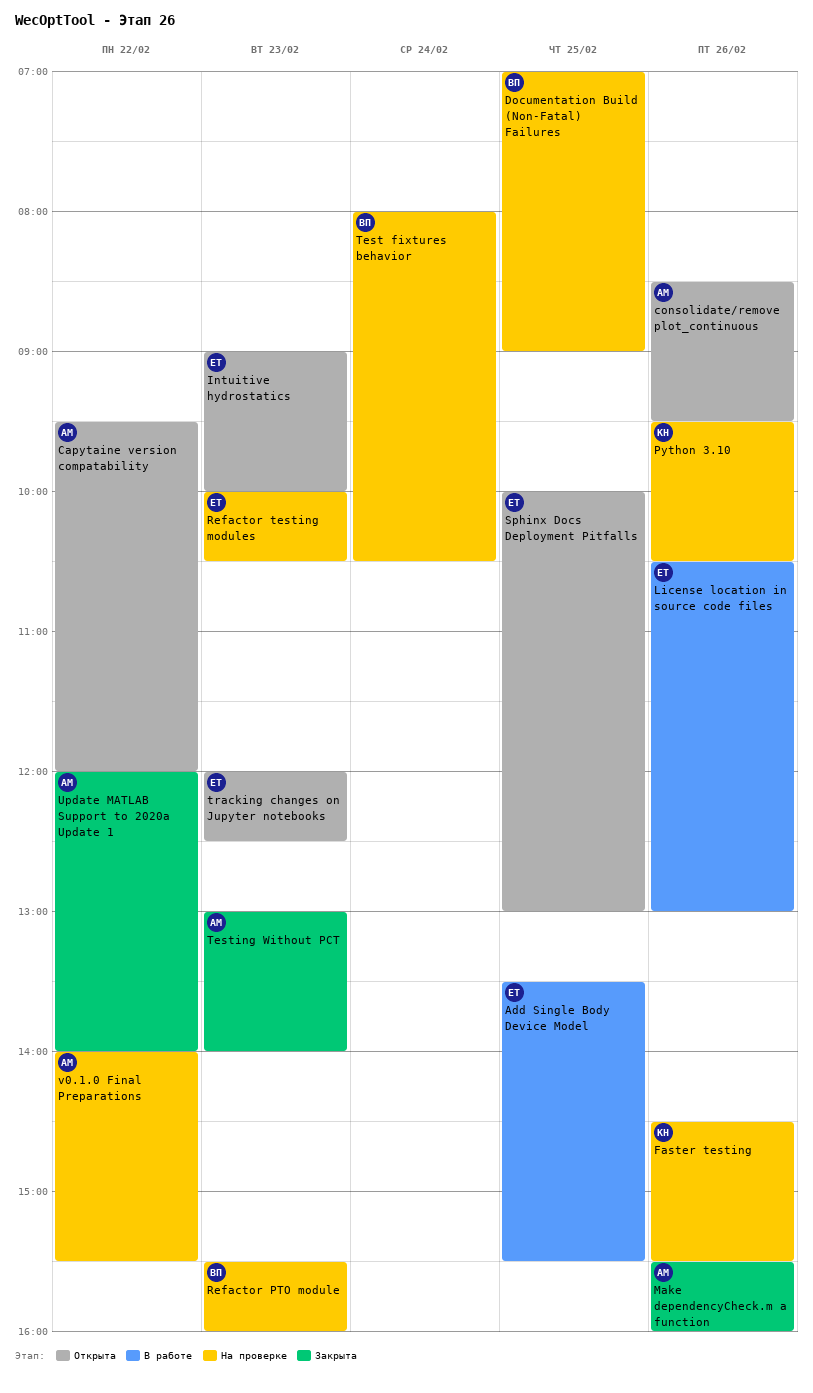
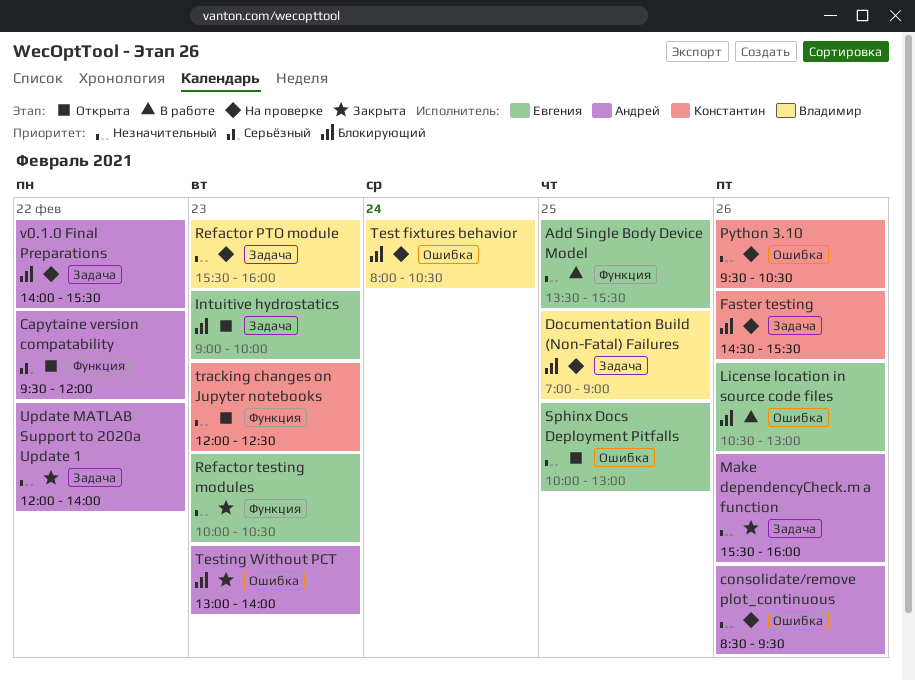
consolidate/remove plot_continuous, status: Открыта -> На проверке
Refactor testing modules, status: На проверке -> Закрыта
tracking changes on Jupyter notebooks, owner: Евгения -> Константин

